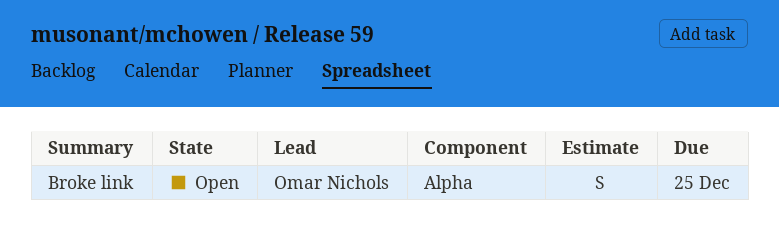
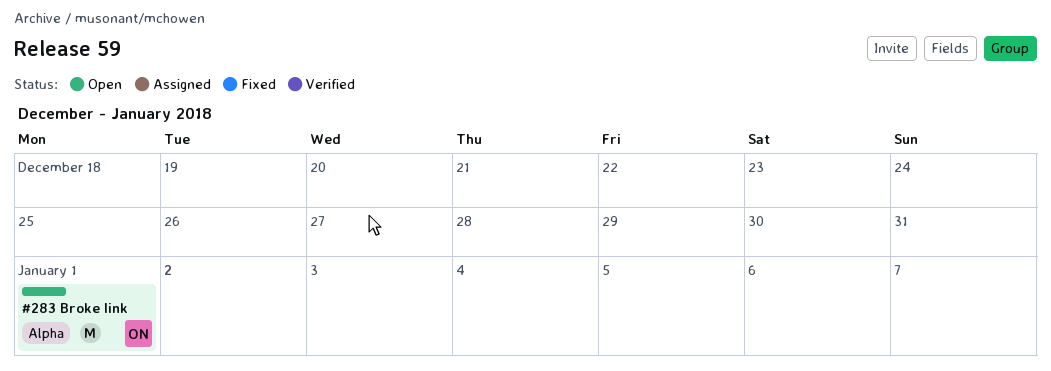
Broke link, estimate: S -> M
Broke link, due: Dec 25 -> Jan 1

